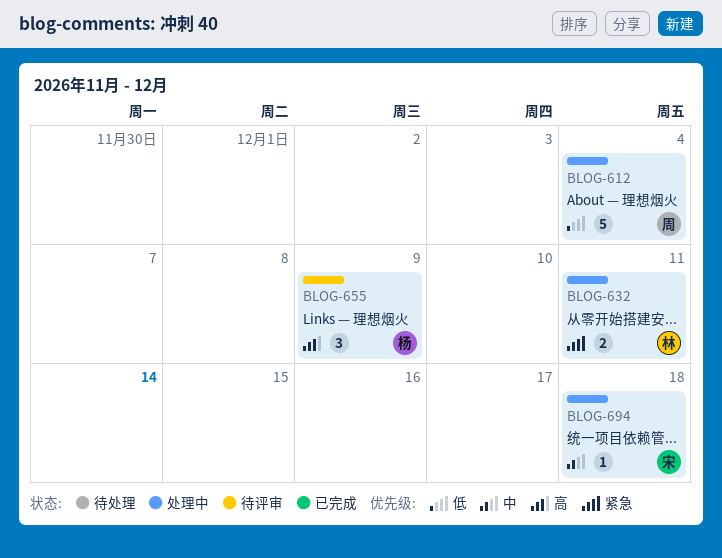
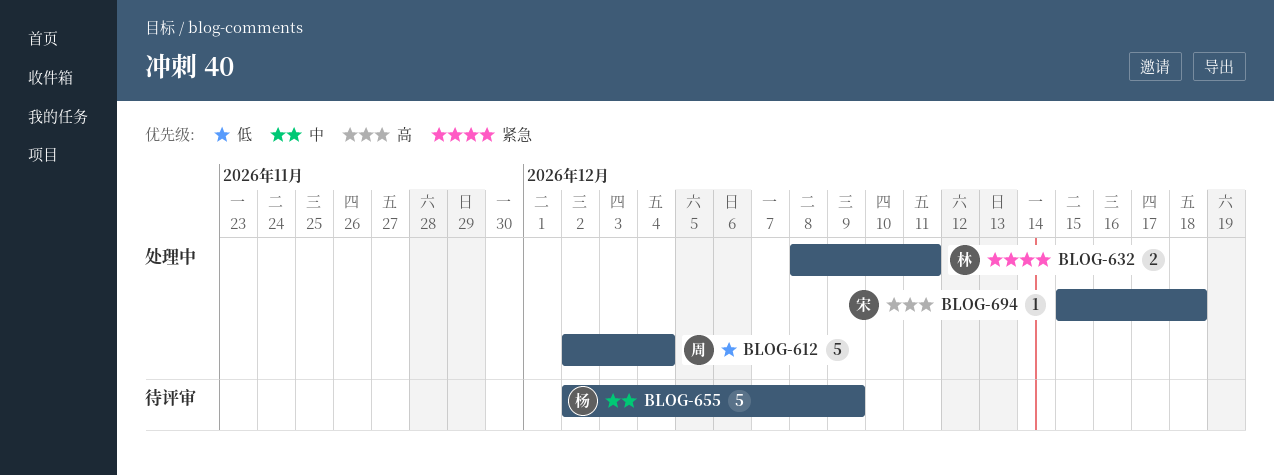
BLOG-655, priority: 高 -> 中
BLOG-655, estimate: 3 -> 5
BLOG-694, priority: 中 -> 高

